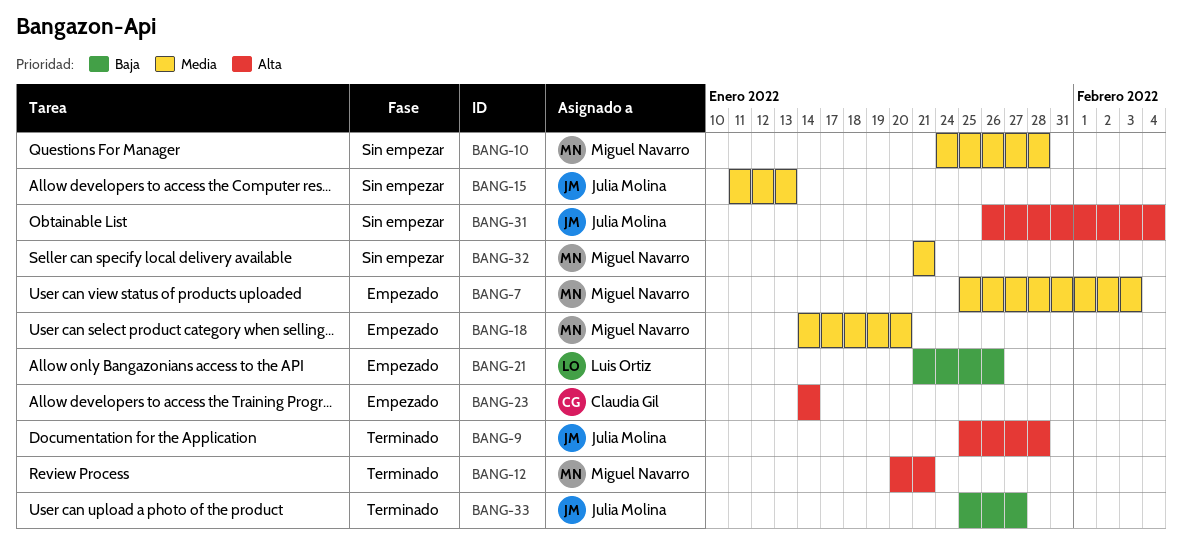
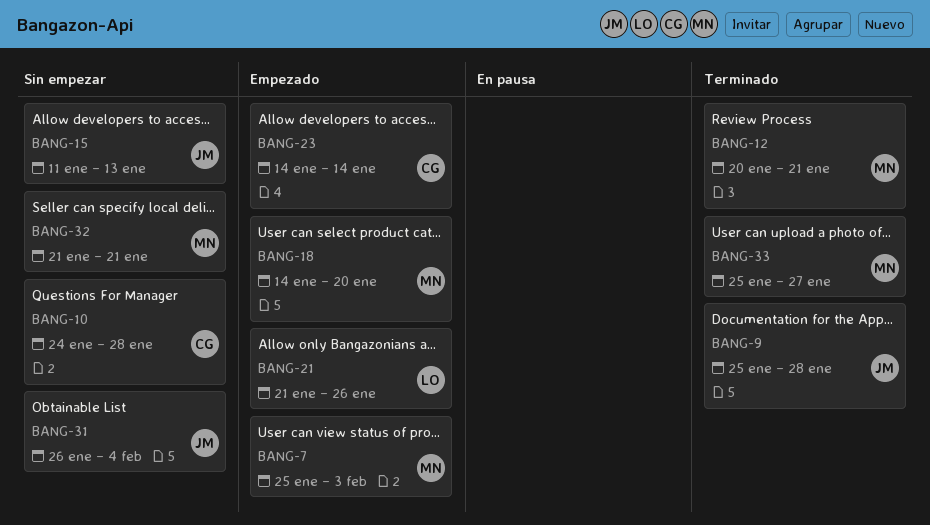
BANG-10, owner: Miguel Navarro -> Claudia Gil
BANG-33, owner: Julia Molina -> Miguel Navarro

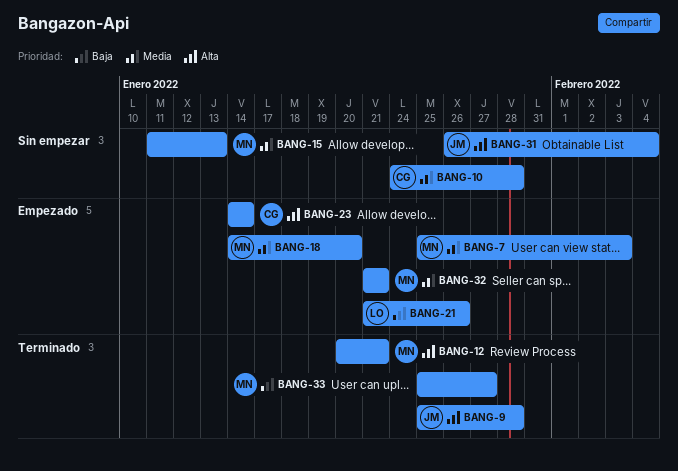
BANG-15, owner: JM -> MN
BANG-32, status: Sin empezar -> Empezado

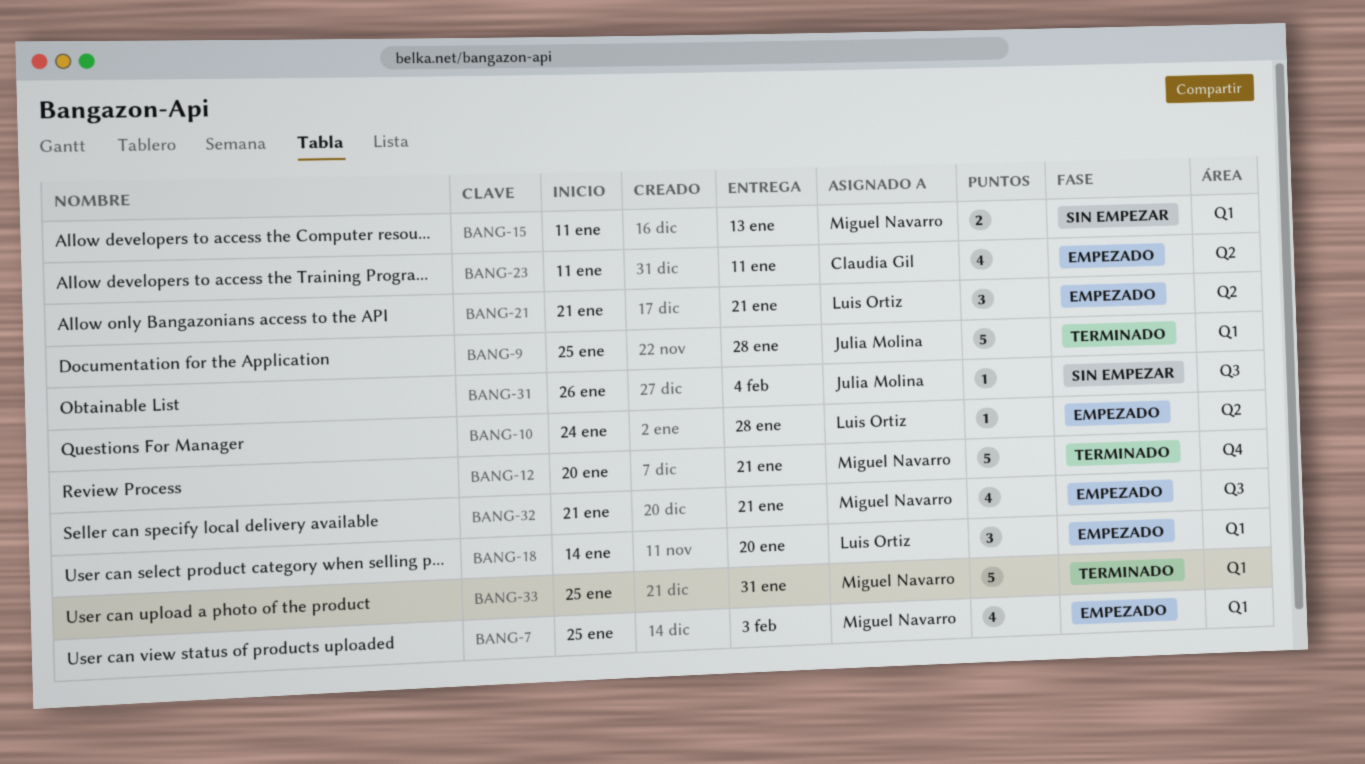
BANG-10, status: Sin empezar -> Empezado
BANG-10, owner: Claudia Gil -> Luis Ortiz
BANG-18, owner: Miguel Navarro -> Luis Ortiz
BANG-21, due: Jan 26 -> Jan 21
BANG-23, start: Jan 14 -> Jan 11
BANG-23, due: Jan 14 -> Jan 11
BANG-33, due: Jan 27 -> Jan 31

